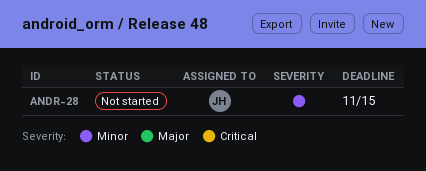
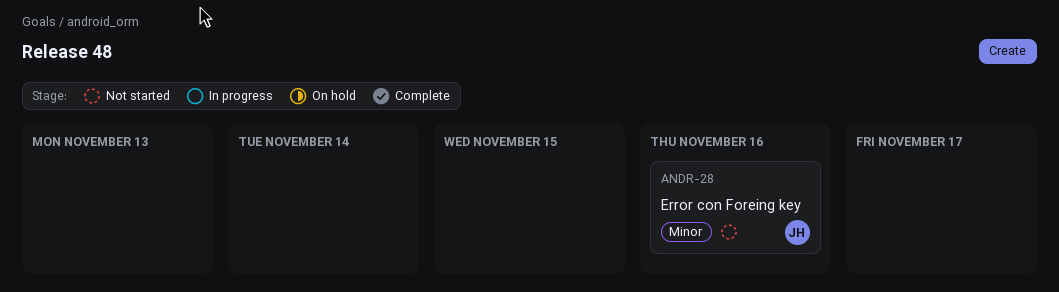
ANDR-28, due: Nov 15 -> Nov 16

